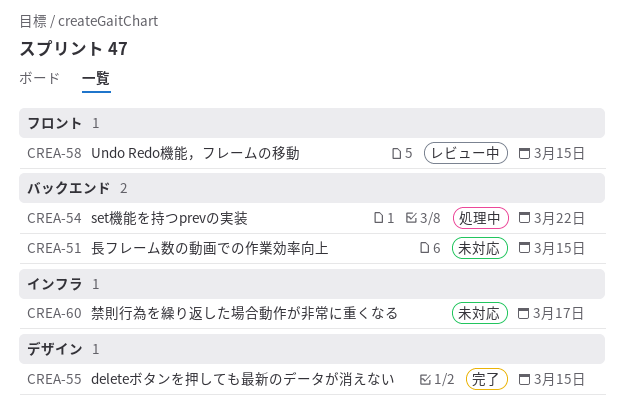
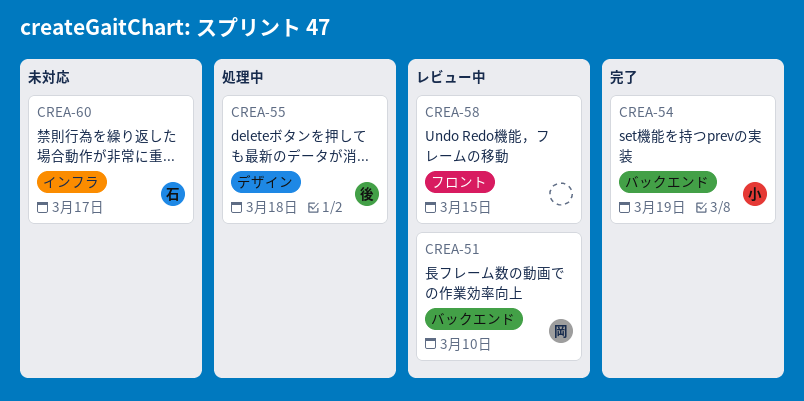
CREA-51, status: 未対応 -> レビュー中
CREA-51, due: Mar 15 -> Mar 10
CREA-54, status: 処理中 -> 完了
CREA-54, due: Mar 22 -> Mar 19
CREA-55, status: 完了 -> 処理中
CREA-55, due: Mar 15 -> Mar 18

